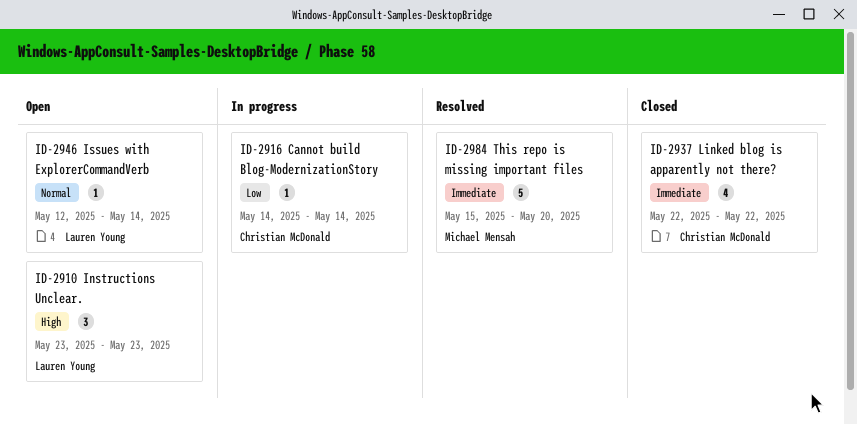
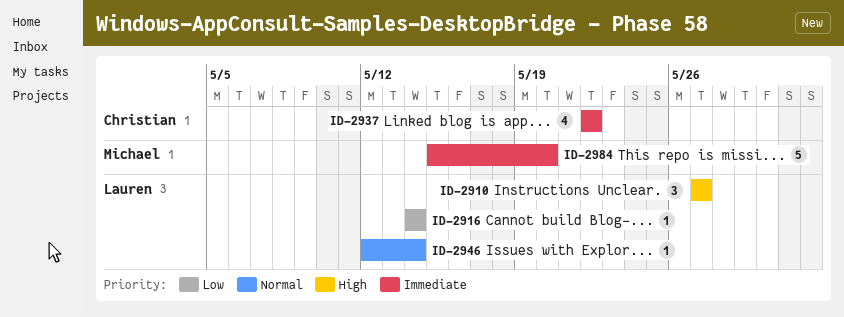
ID-2910, start: May 23 -> May 27
ID-2910, due: May 23 -> May 27
ID-2916, owner: Christian McDonald -> Lauren Young

